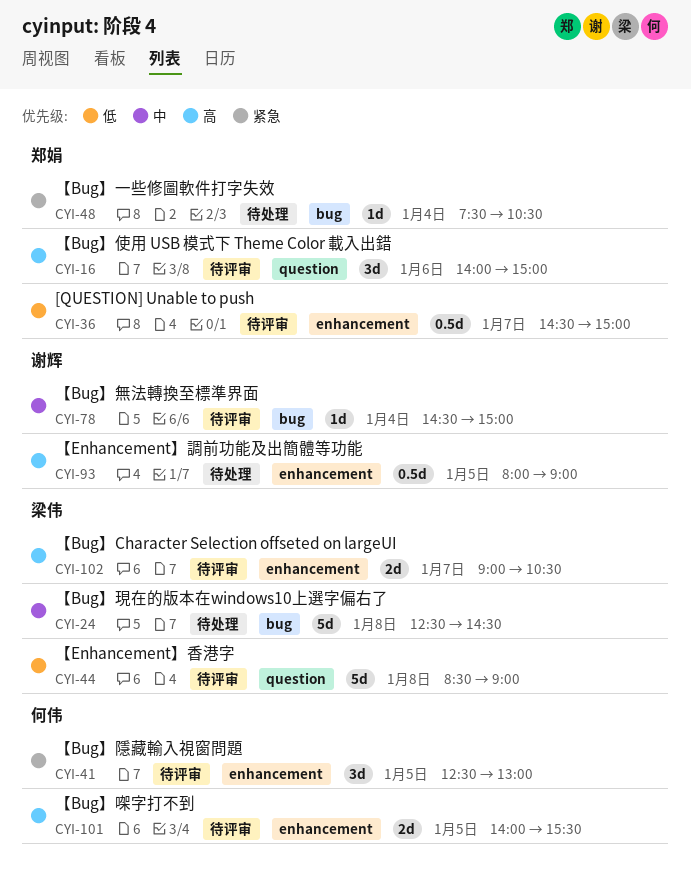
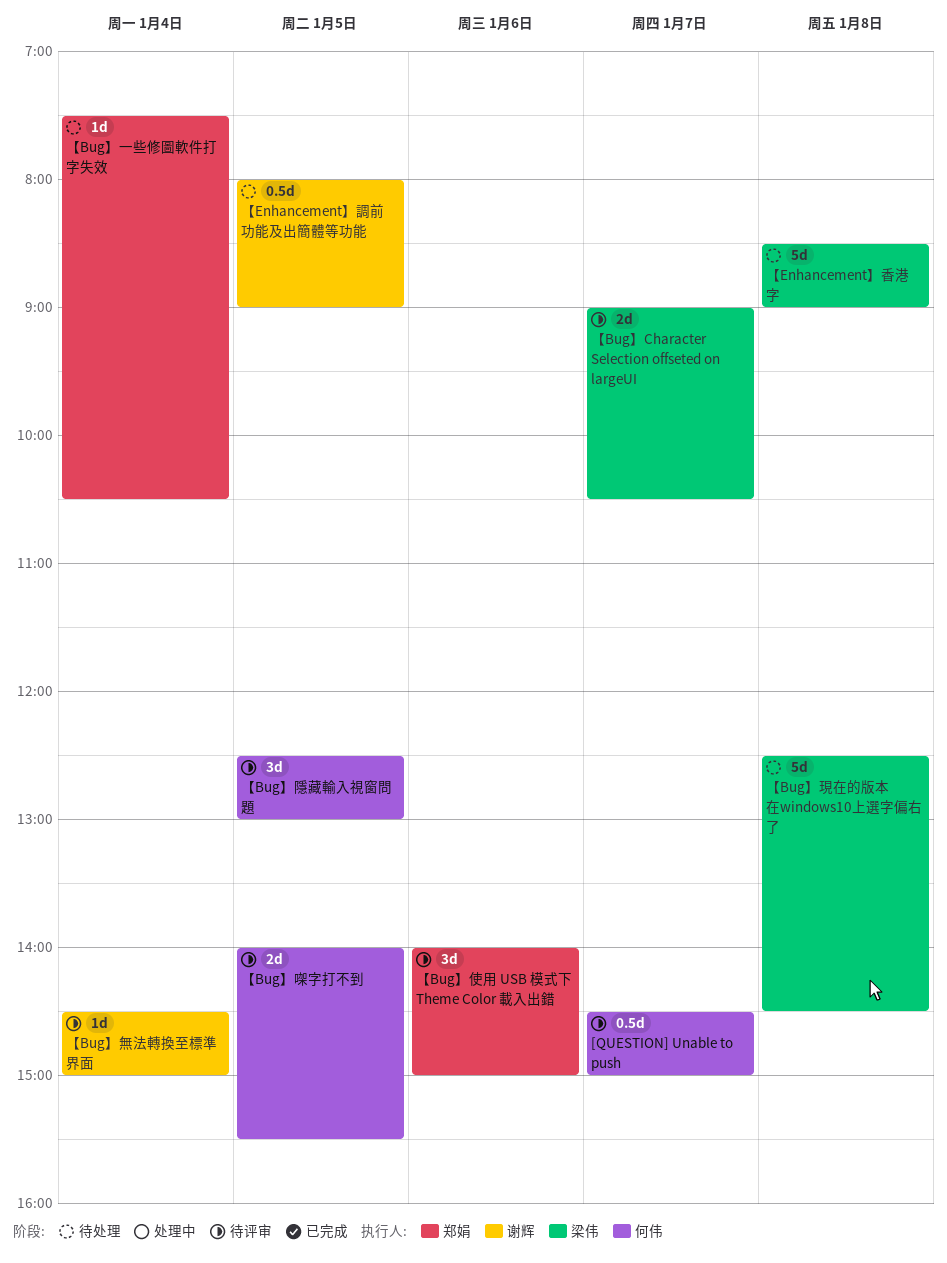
[QUESTION] Unable to push, owner: 郑娟 -> 何伟
【Enhancement】香港字, status: 待评审 -> 待处理

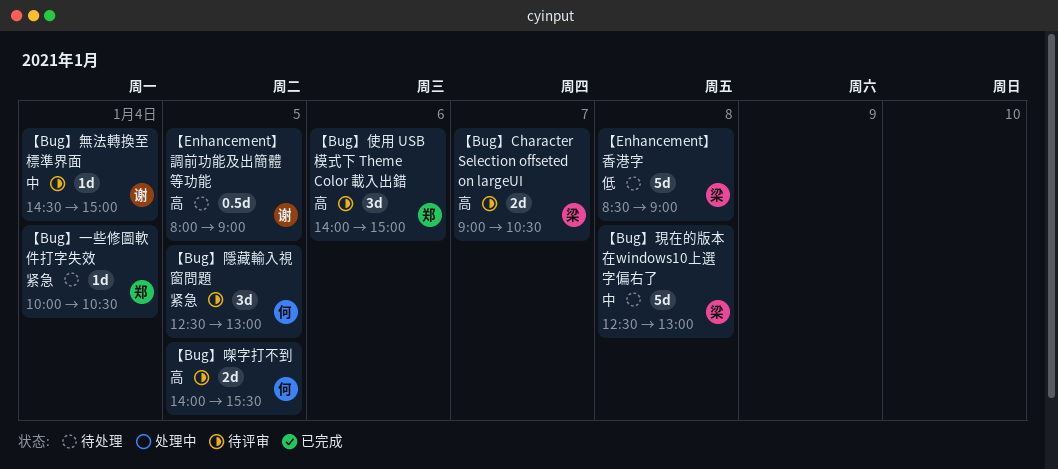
[QUESTION] Unable to push: present -> none
【Bug】一些修圖軟件打字失效, begins: 07:30 -> 10:00
【Bug】現在的版本在windows10上選字偏右了, ends: 14:30 -> 13:00

